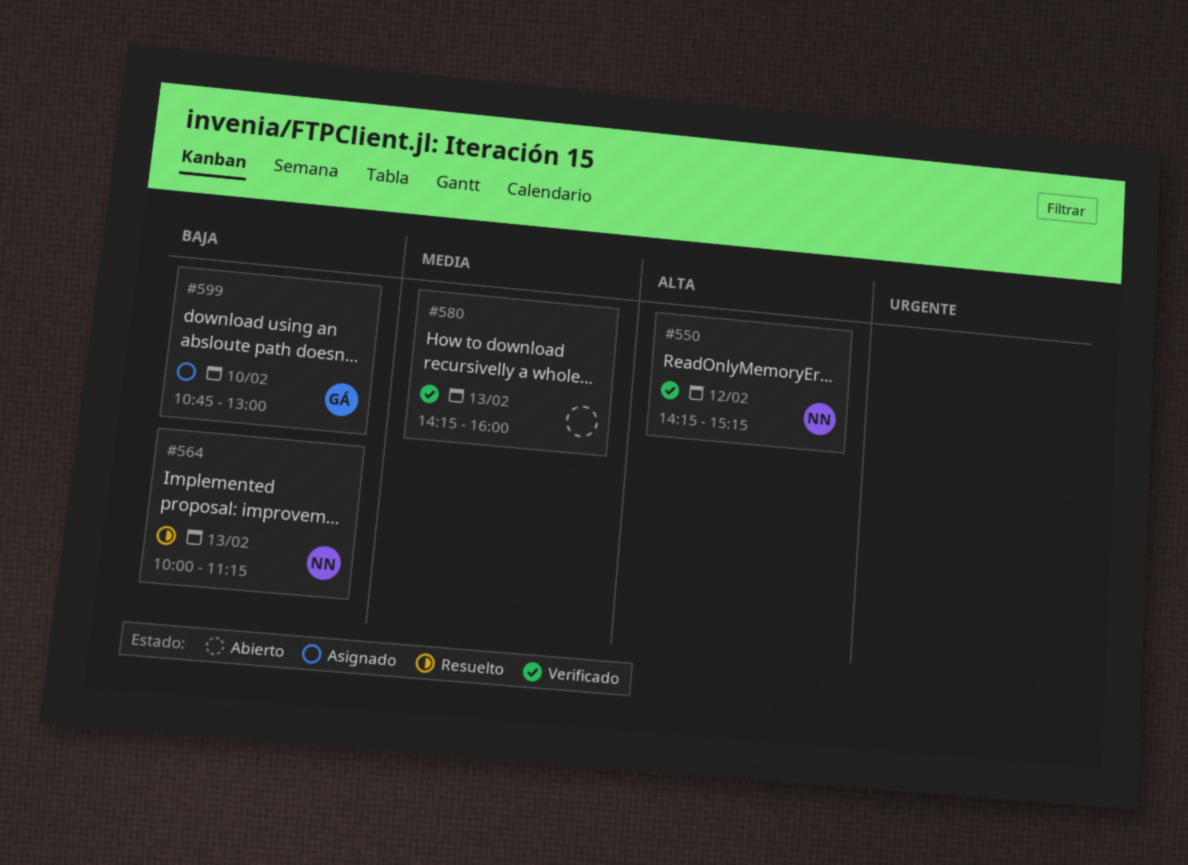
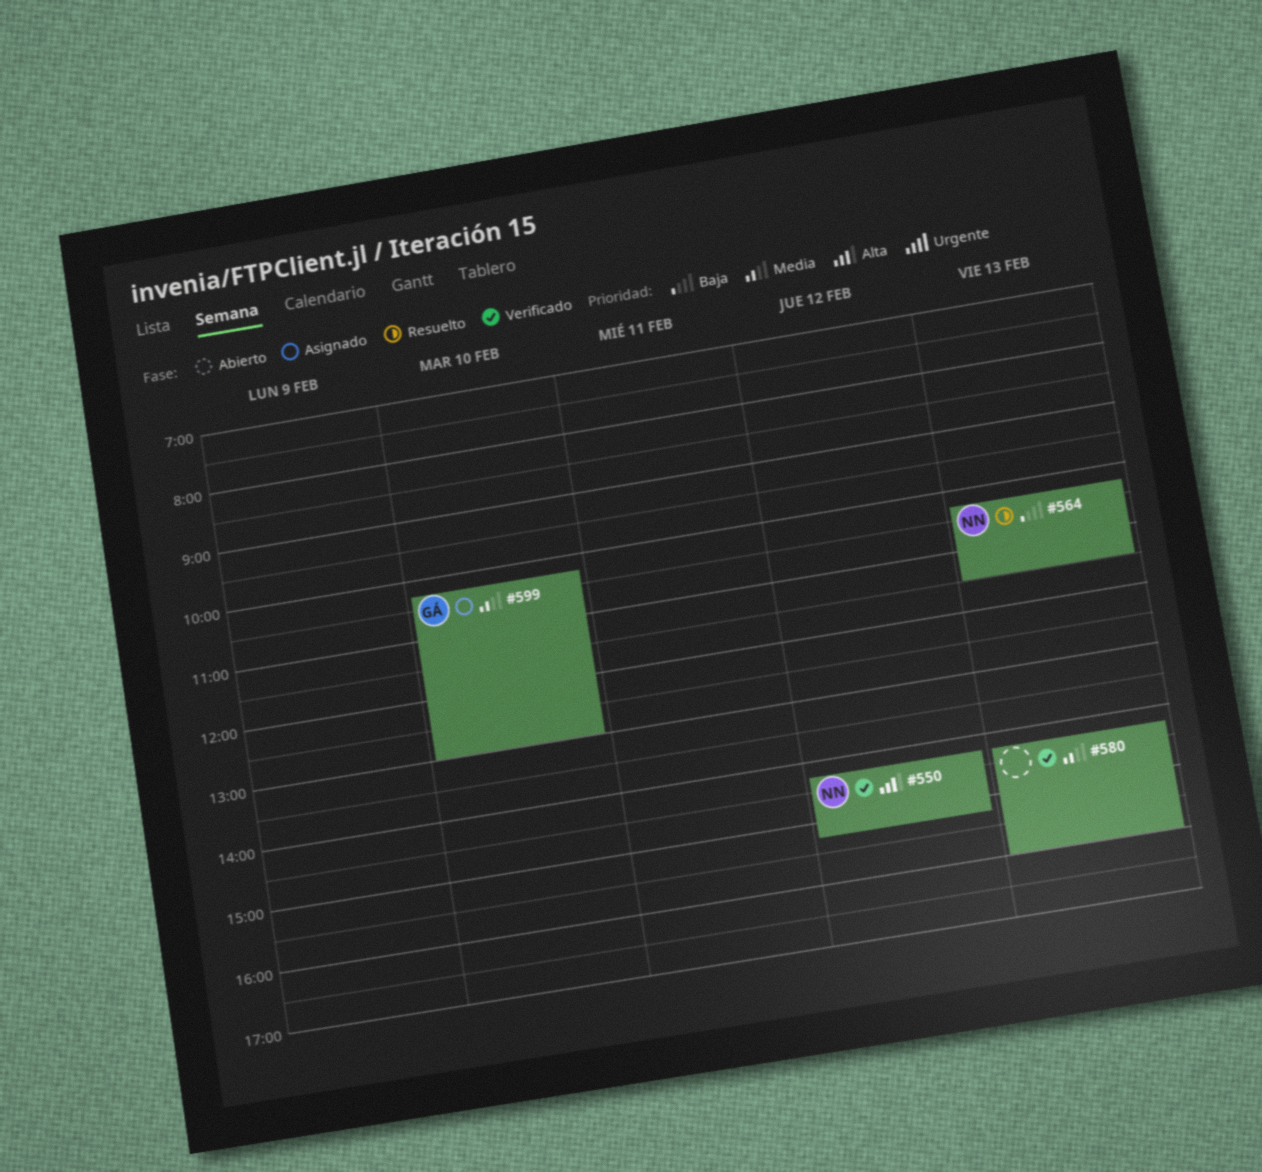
#564, begins: 10:00 -> 10:15
#564, ends: 11:15 -> 11:30
#599, priority: Baja -> Media
#599, begins: 10:45 -> 10:15

